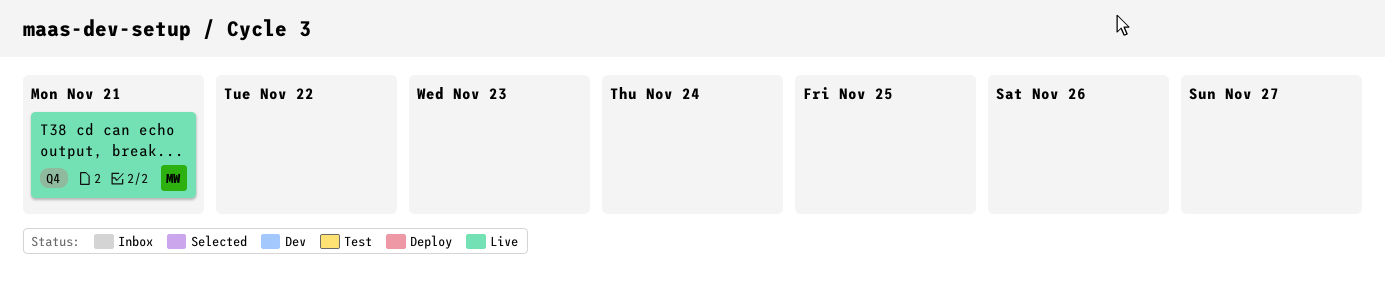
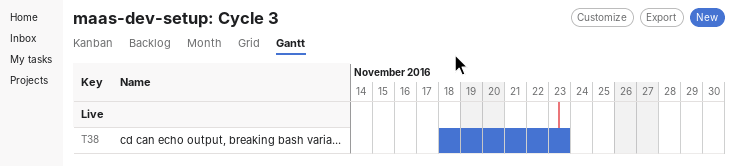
T38, due: Nov 21 -> Nov 23

